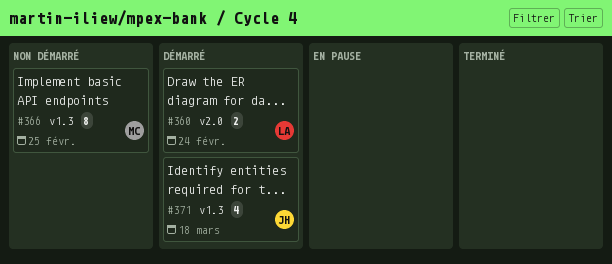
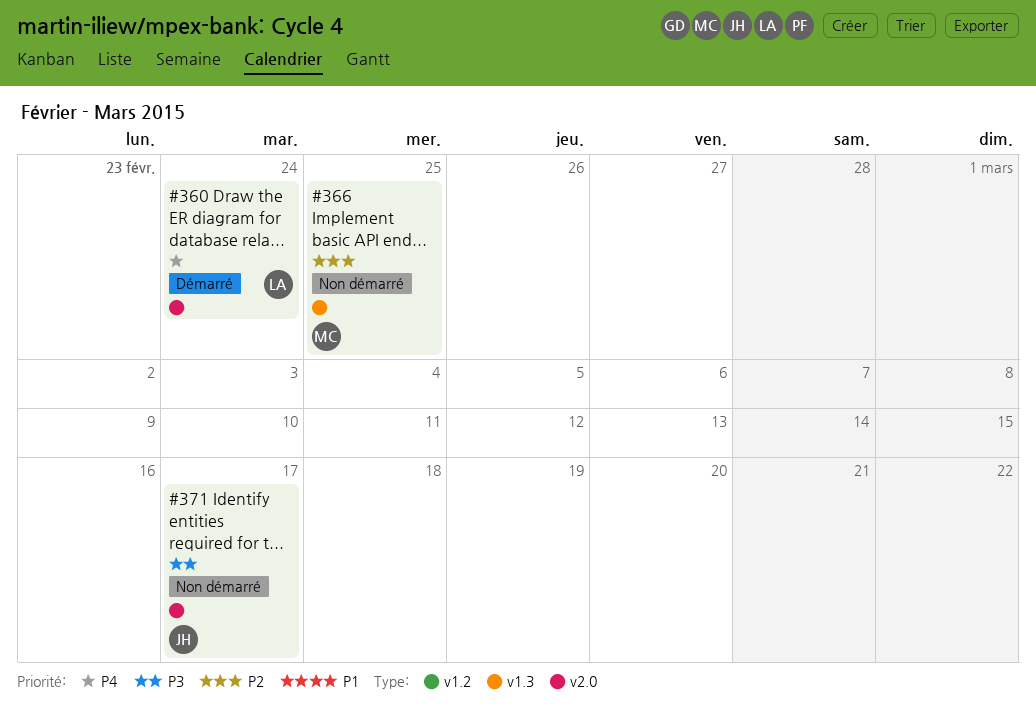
#371, status: Démarré -> Non démarré
#371, label: v1.3 -> v2.0
#371, due: Mar 18 -> Mar 17

